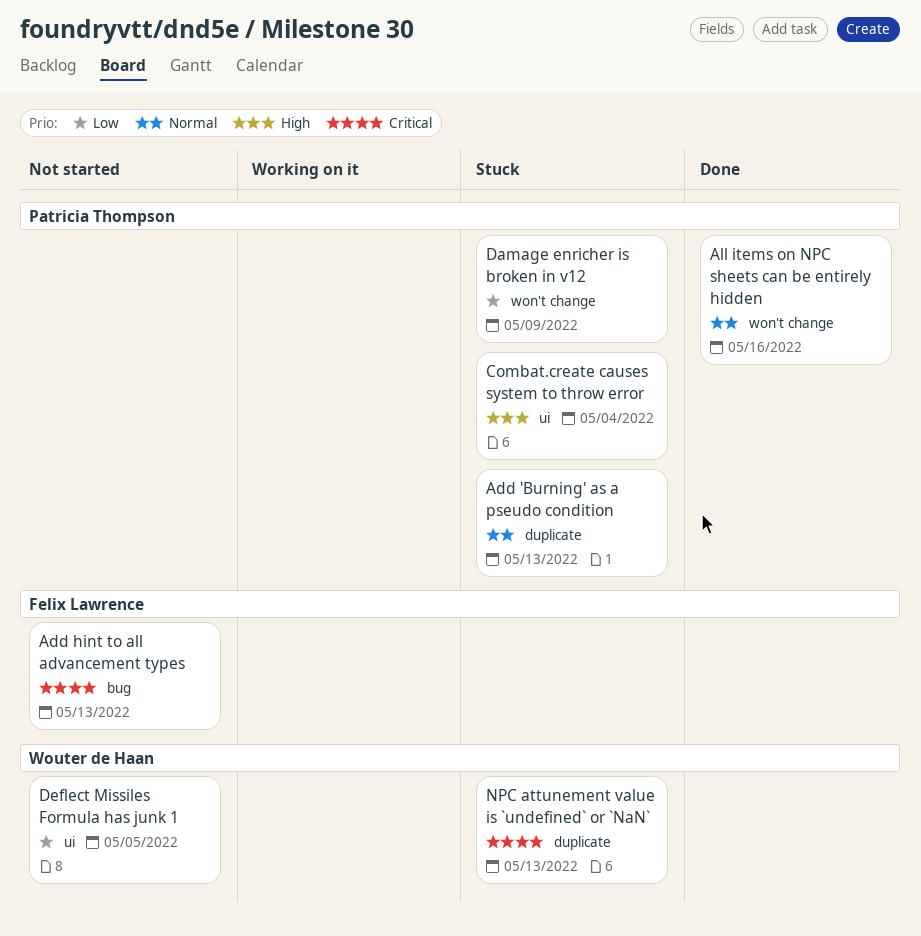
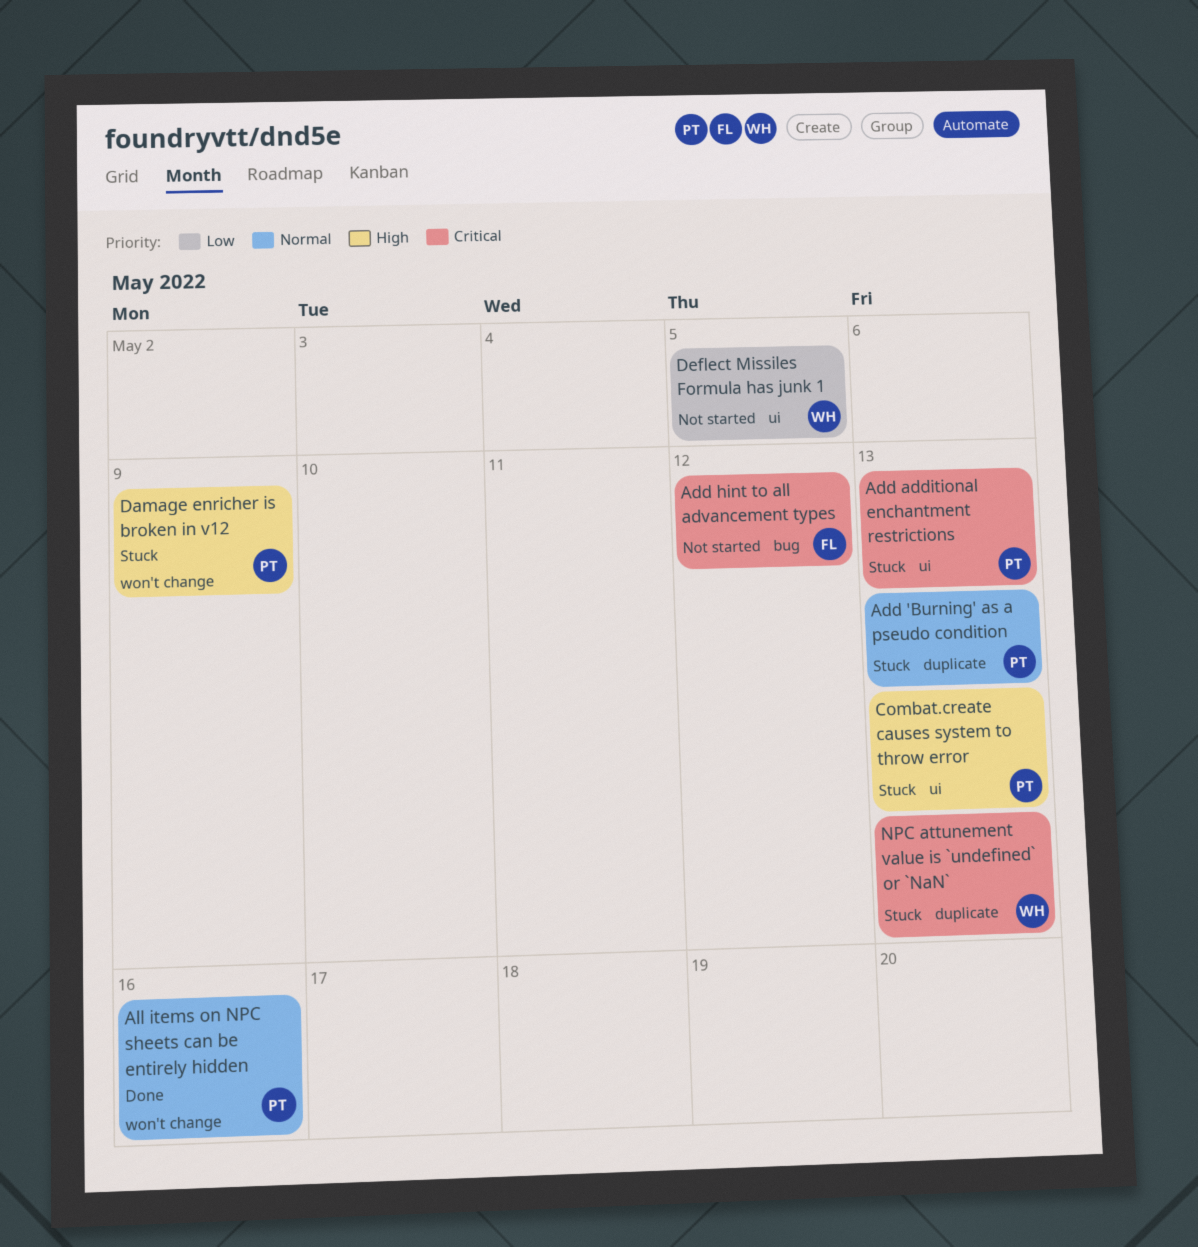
Add additional enchantment restrictions: none -> present
Add hint to all advancement types, due: May 13 -> May 12
Combat.create causes system to throw error, due: May 4 -> May 13
Damage enricher is broken in v12, priority: Low -> High

